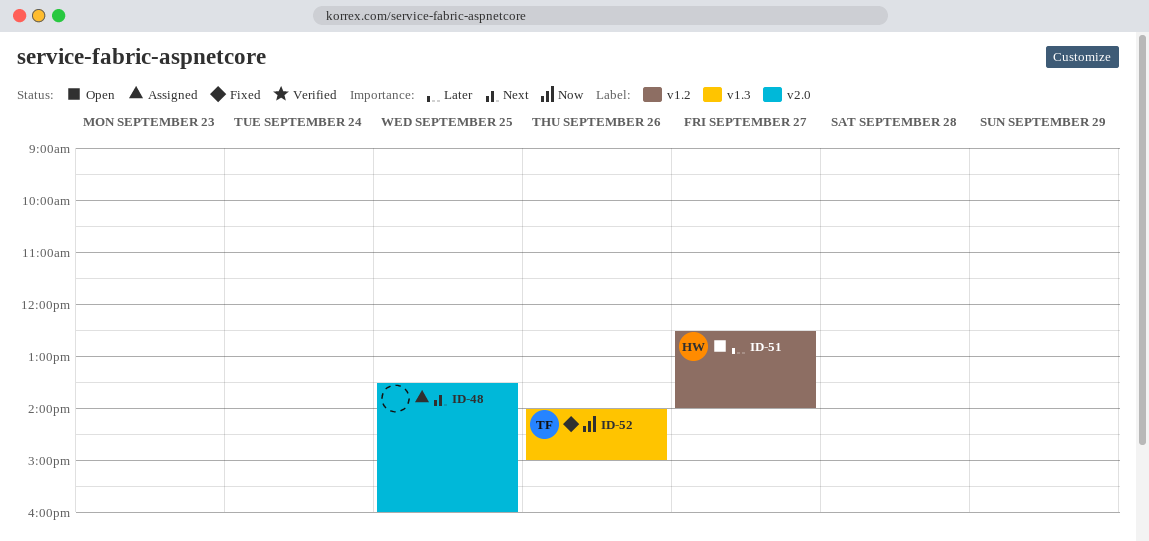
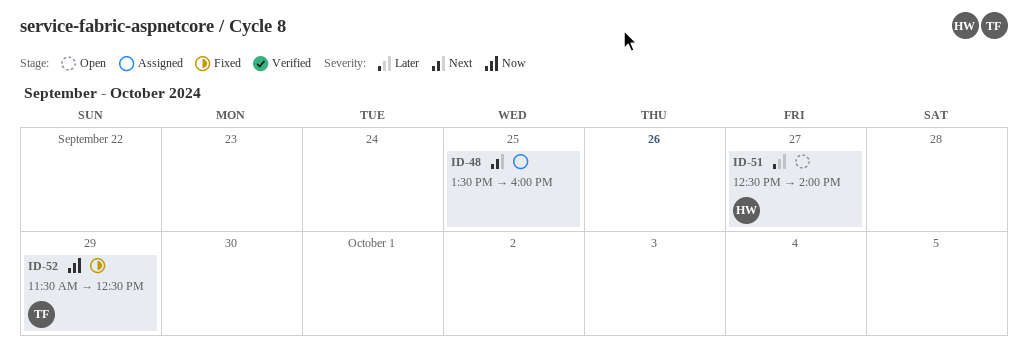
ID-52, day: Sep 26 -> Sep 29
ID-52, begins: 14:00 -> 11:30
ID-52, ends: 15:00 -> 12:30

